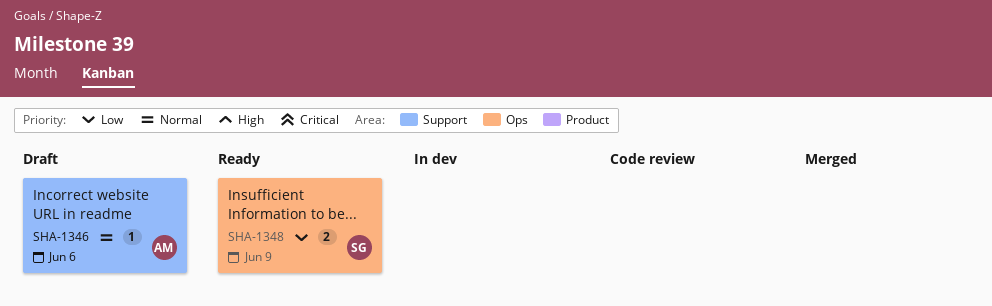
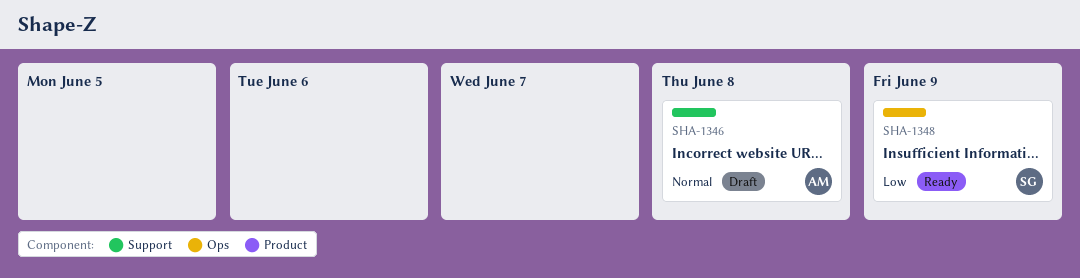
SHA-1346, due: Jun 6 -> Jun 8

